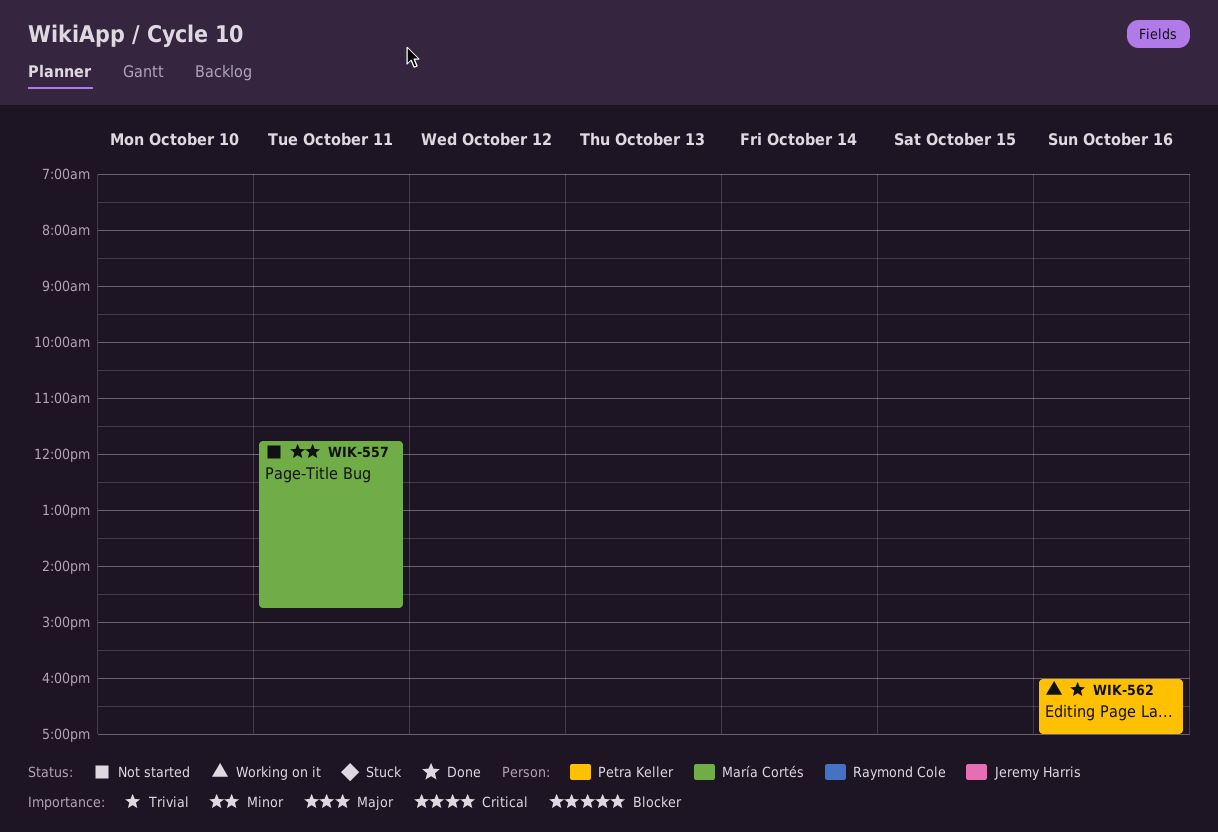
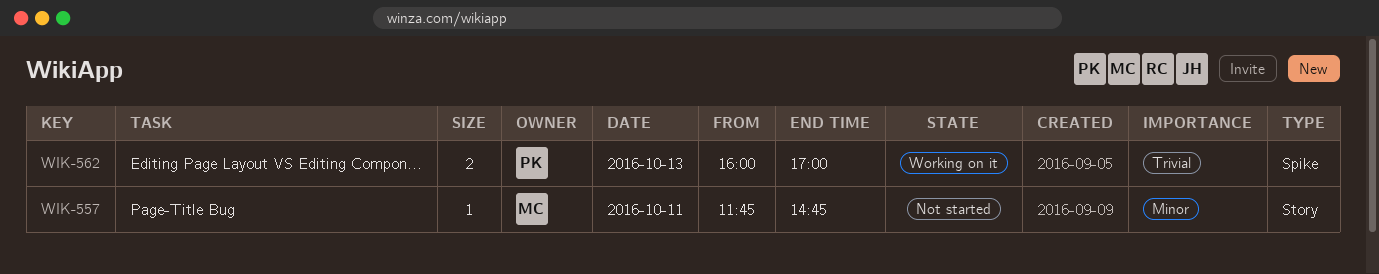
WIK-562, day: Oct 16 -> Oct 13

